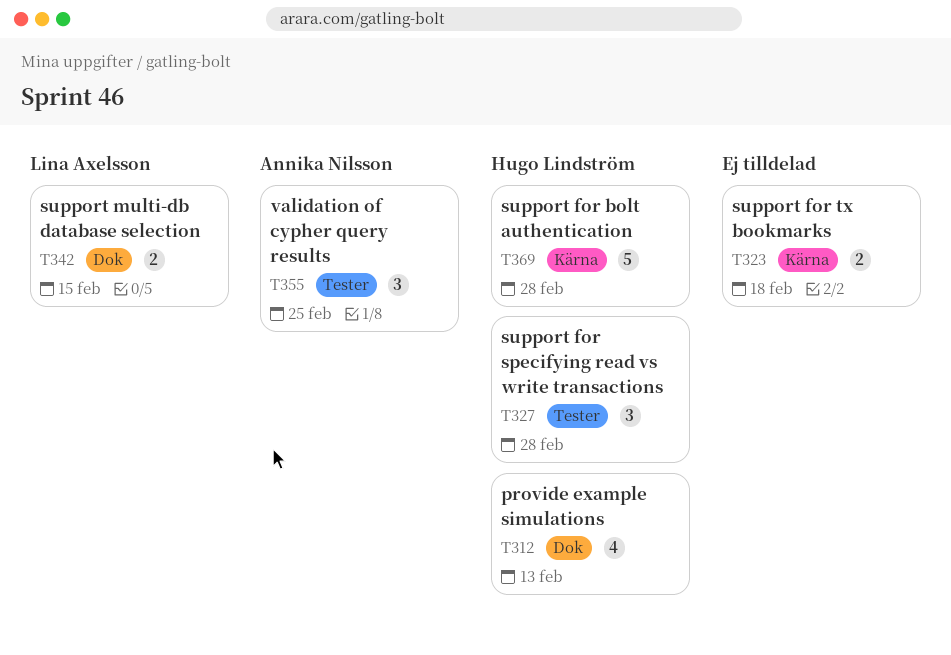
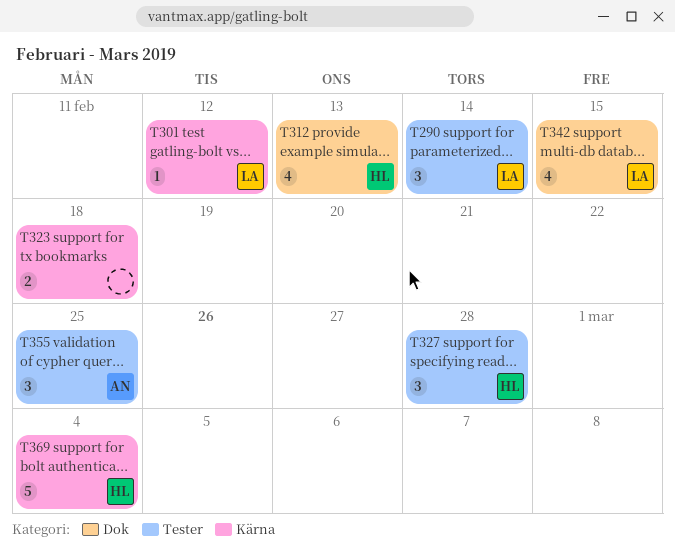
T290: none -> present
T301: none -> present
T342, estimate: 2 -> 4
T369, due: Feb 28 -> Mar 4

